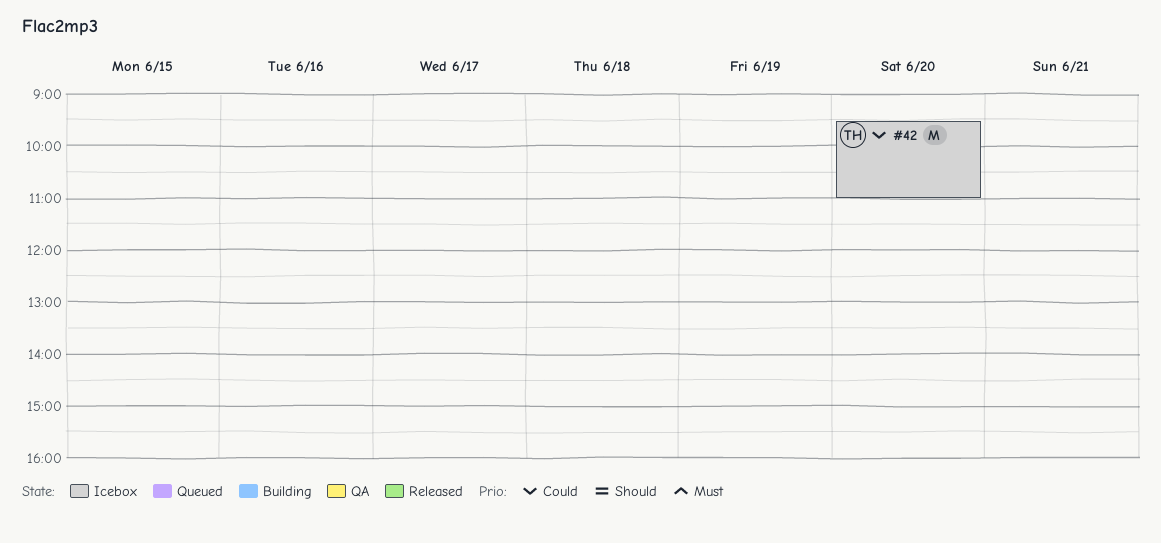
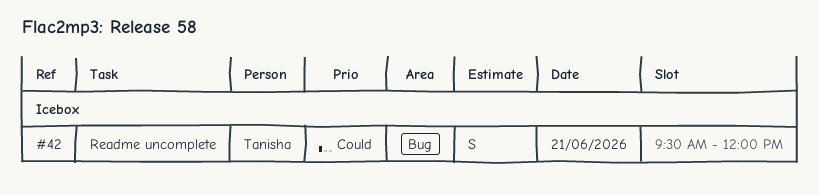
#42, estimate: M -> S
#42, day: Jun 20 -> Jun 21
#42, ends: 11:00 -> 12:00

